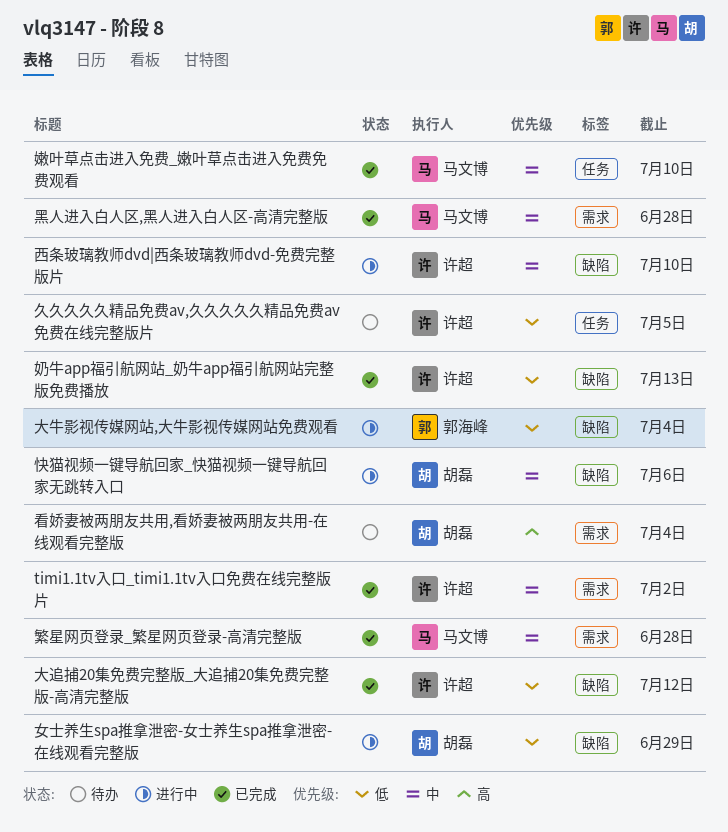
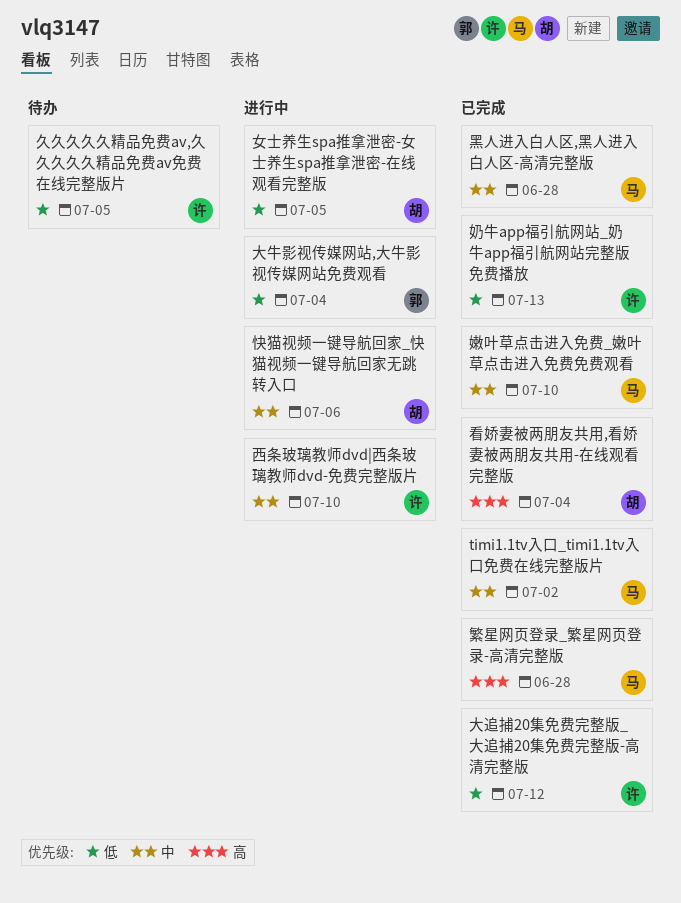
timi1.1tv入口_timi1.1tv入口免费在线完整版片, owner: 许超 -> 马文博
女士养生spa推拿泄密-女士养生spa推拿泄密-在线观看完整版, due: Jun 29 -> Jul 5
看娇妻被两朋友共用,看娇妻被两朋友共用-在线观看完整版, status: 待办 -> 已完成
繁星网页登录_繁星网页登录-高清完整版, priority: 中 -> 高

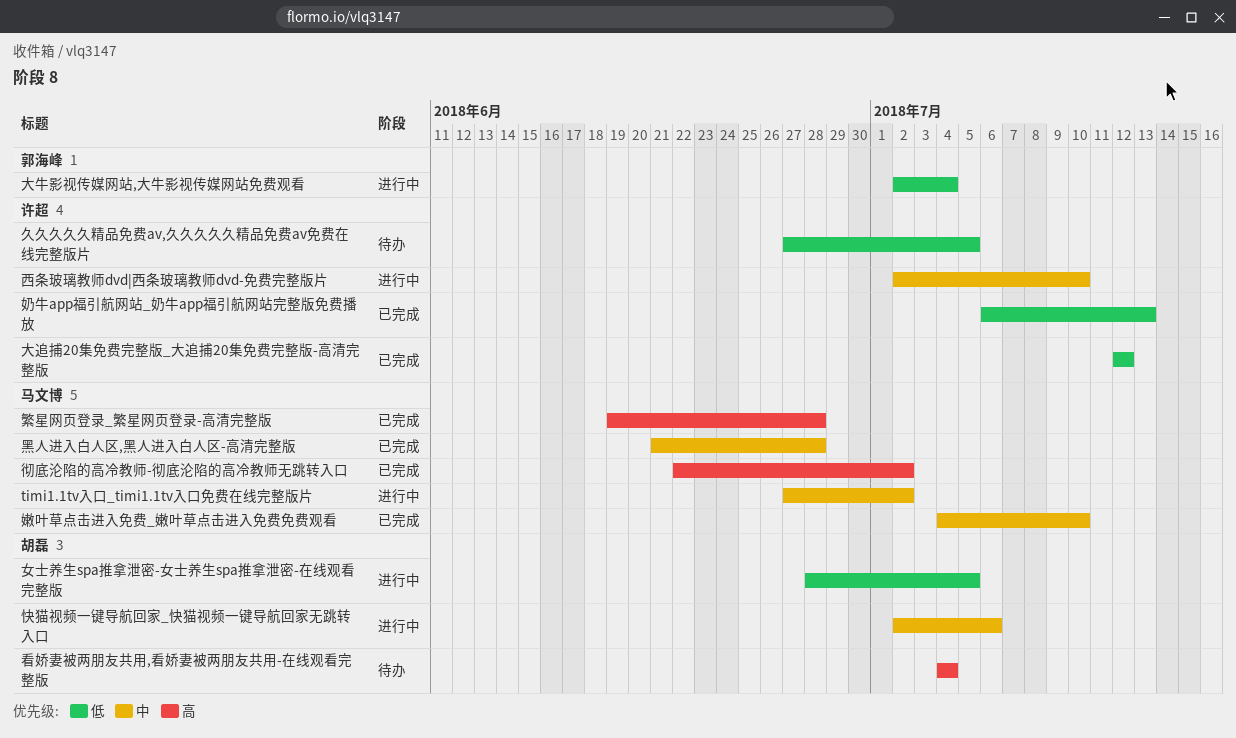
timi1.1tv入口_timi1.1tv入口免费在线完整版片, status: 已完成 -> 进行中
彻底沦陷的高冷教师-彻底沦陷的高冷教师无跳转入口: none -> present
看娇妻被两朋友共用,看娇妻被两朋友共用-在线观看完整版, status: 已完成 -> 待办

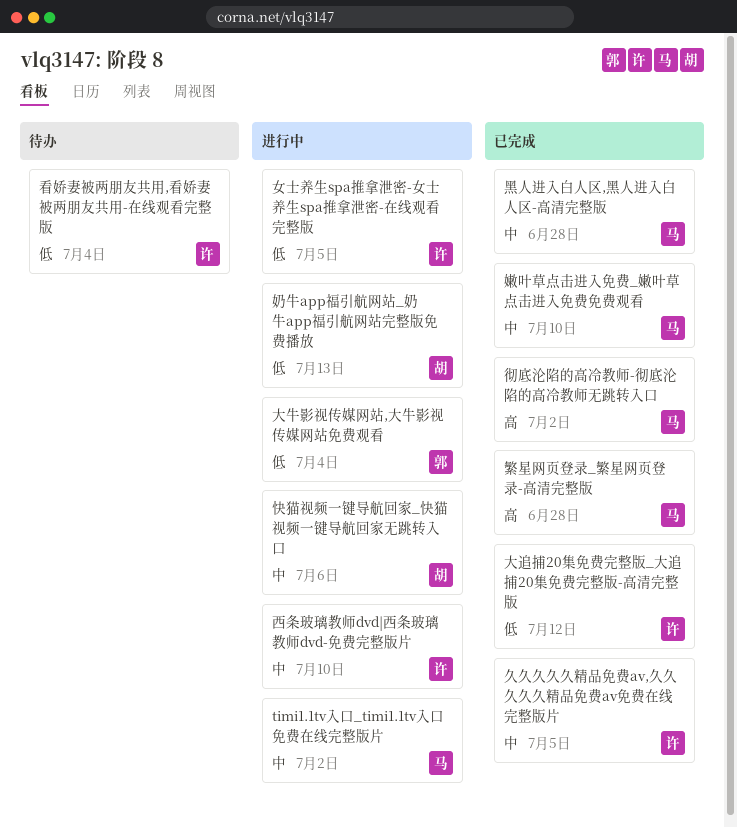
久久久久久精品免费av,久久久久久精品免费av免费在线完整版片, status: 待办 -> 已完成
久久久久久精品免费av,久久久久久精品免费av免费在线完整版片, priority: 低 -> 中
女士养生spa推拿泄密-女士养生spa推拿泄密-在线观看完整版, owner: 胡磊 -> 许超
奶牛app福引航网站_奶牛app福引航网站完整版免费播放, status: 已完成 -> 进行中
奶牛app福引航网站_奶牛app福引航网站完整版免费播放, owner: 许超 -> 胡磊
看娇妻被两朋友共用,看娇妻被两朋友共用-在线观看完整版, owner: 胡磊 -> 许超
看娇妻被两朋友共用,看娇妻被两朋友共用-在线观看完整版, priority: 高 -> 低

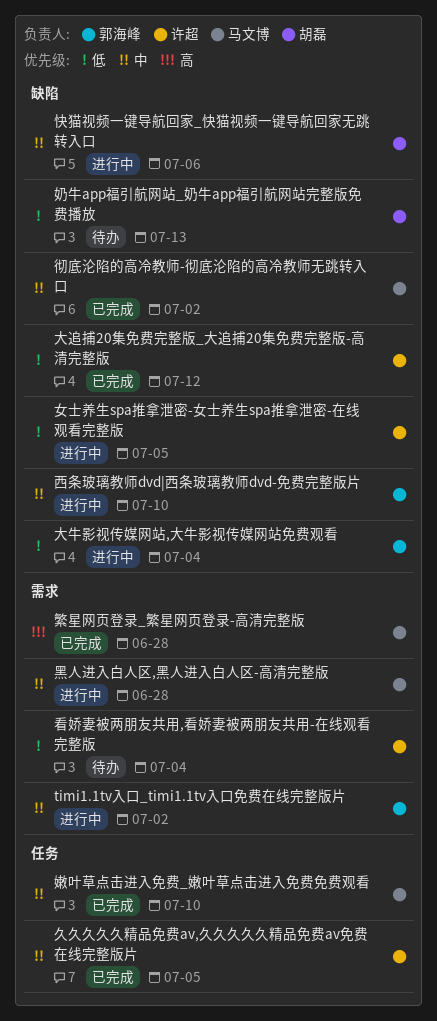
timi1.1tv入口_timi1.1tv入口免费在线完整版片, owner: 马文博 -> 郭海峰
奶牛app福引航网站_奶牛app福引航网站完整版免费播放, status: 进行中 -> 待办
彻底沦陷的高冷教师-彻底沦陷的高冷教师无跳转入口, priority: 高 -> 中
西条玻璃教师dvd|西条玻璃教师dvd-免费完整版片, owner: 许超 -> 郭海峰
黑人进入白人区,黑人进入白人区-高清完整版, status: 已完成 -> 进行中

